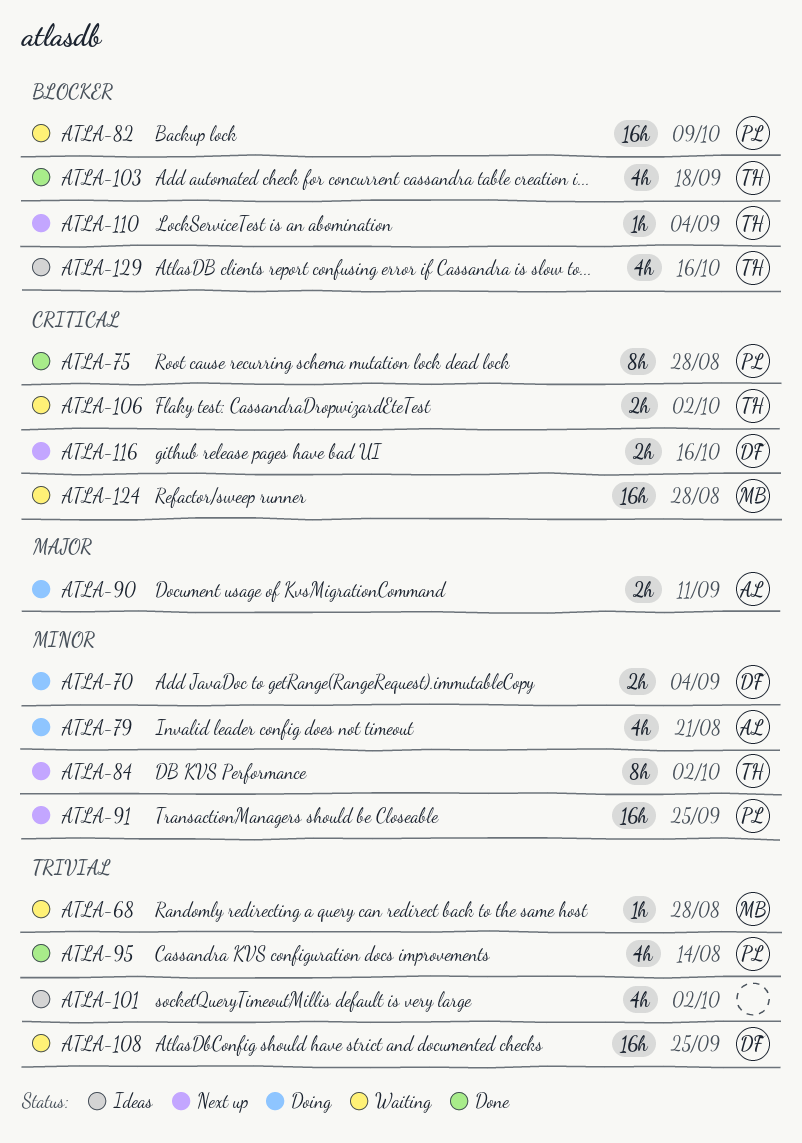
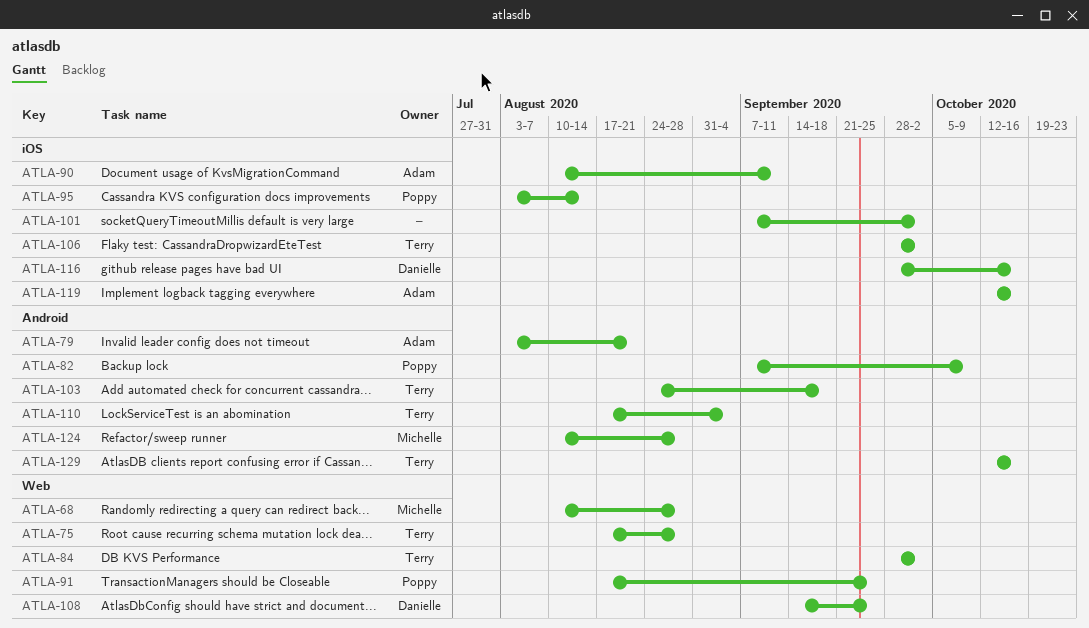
ATLA-70: present -> none
ATLA-75, owner: Poppy -> Terry
ATLA-119: none -> present

